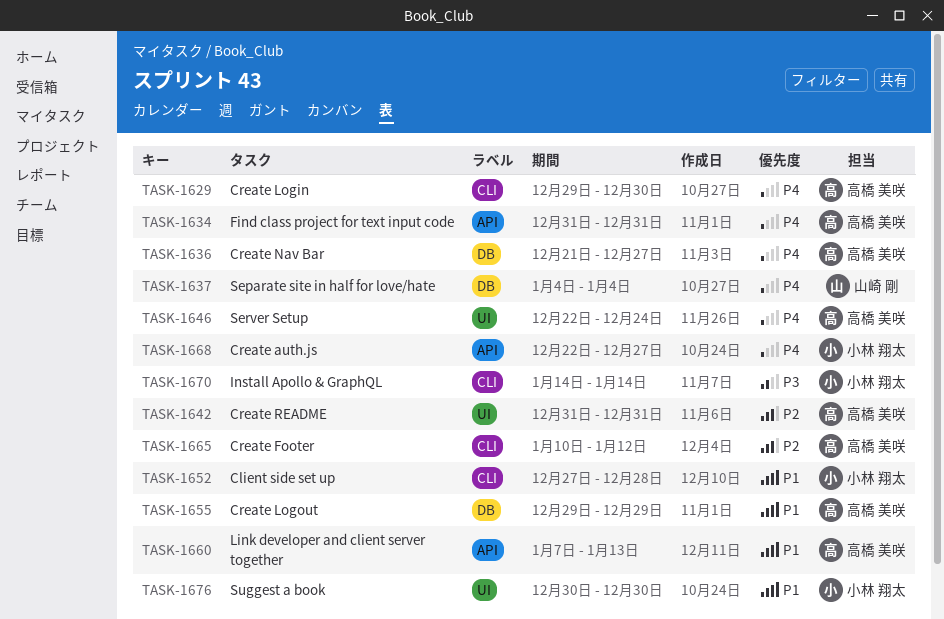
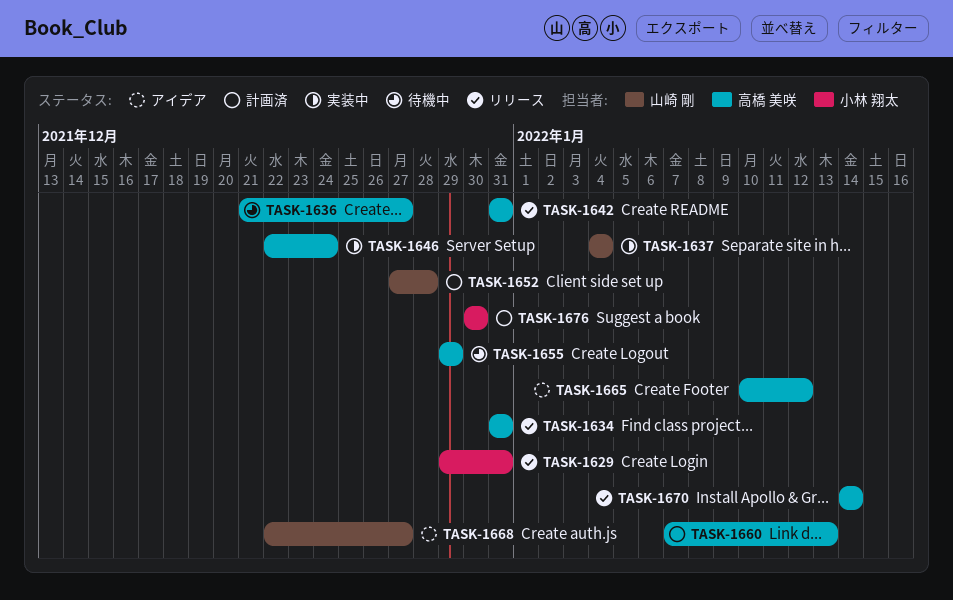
TASK-1629, owner: 高橋 美咲 -> 小林 翔太
TASK-1629, due: Dec 30 -> Dec 31
TASK-1652, owner: 小林 翔太 -> 山崎 剛
TASK-1668, owner: 小林 翔太 -> 山崎 剛
TASK-1670, owner: 小林 翔太 -> 高橋 美咲

